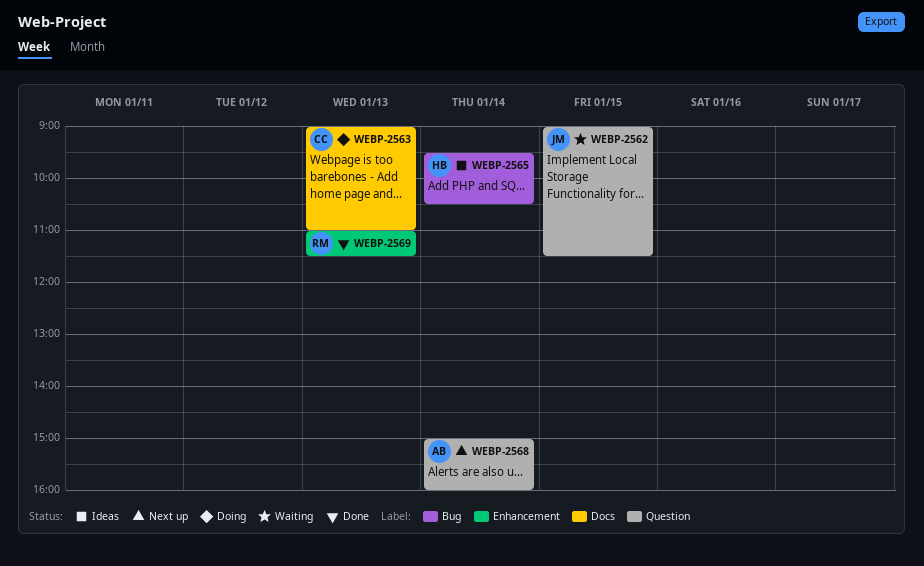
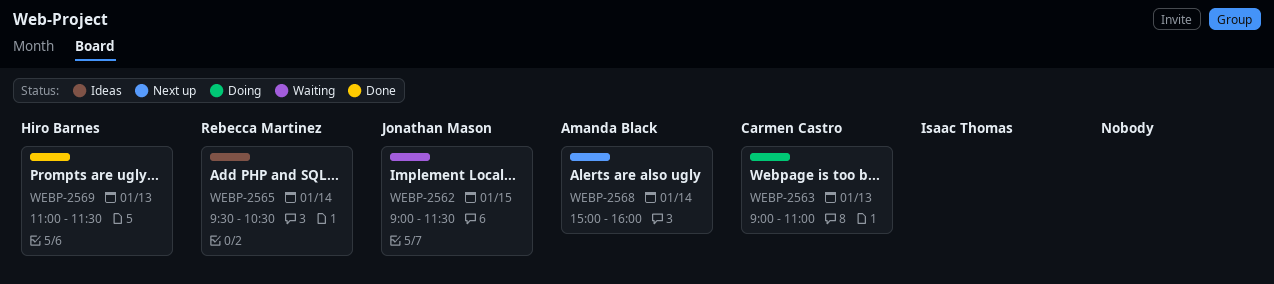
WEBP-2565, owner: Hiro Barnes -> Rebecca Martinez
WEBP-2569, owner: Rebecca Martinez -> Hiro Barnes

